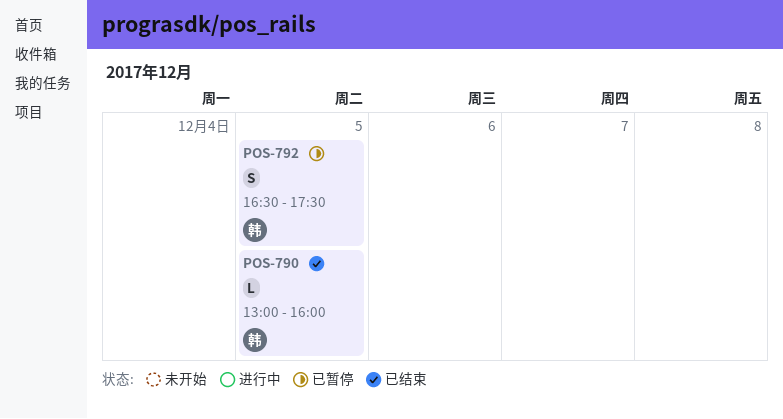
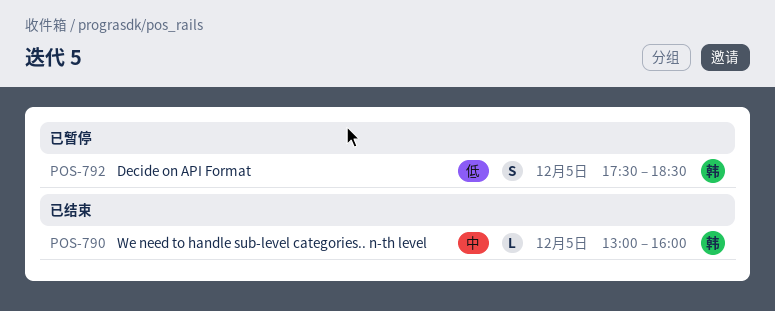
POS-792, begins: 16:30 -> 17:30
POS-792, ends: 17:30 -> 18:30

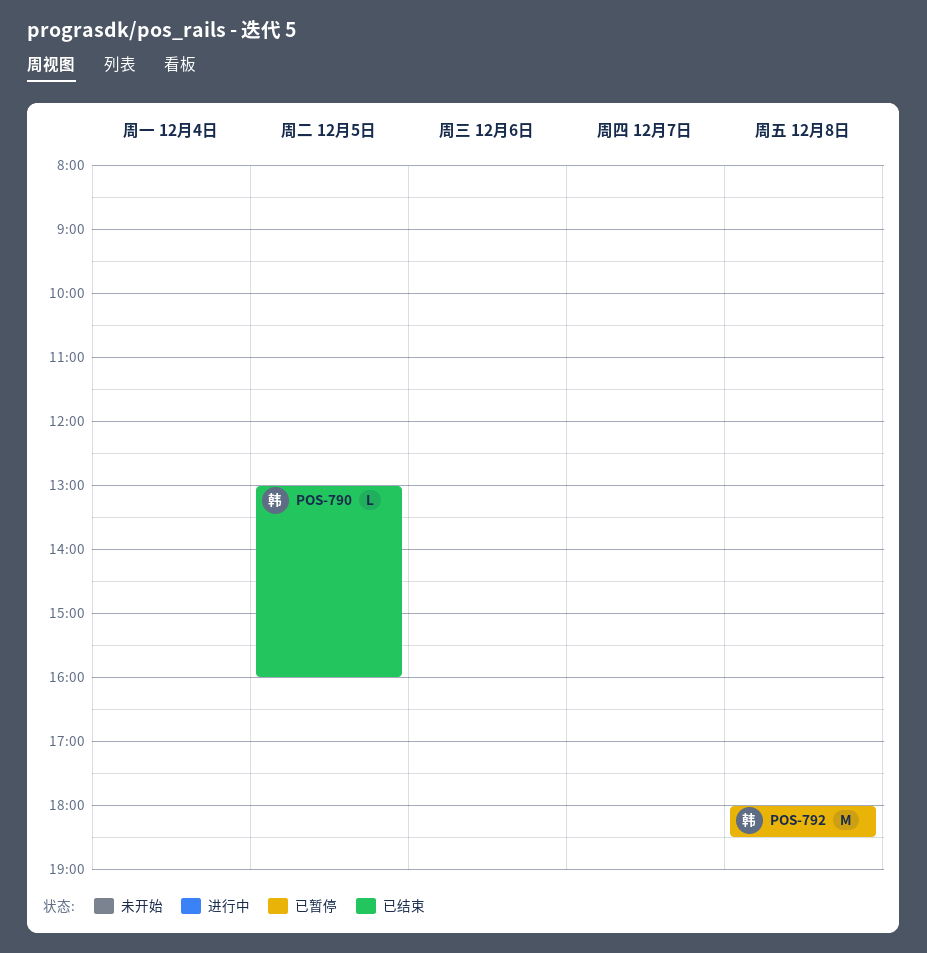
POS-792, estimate: S -> M
POS-792, day: Dec 5 -> Dec 8
POS-792, begins: 17:30 -> 18:00

